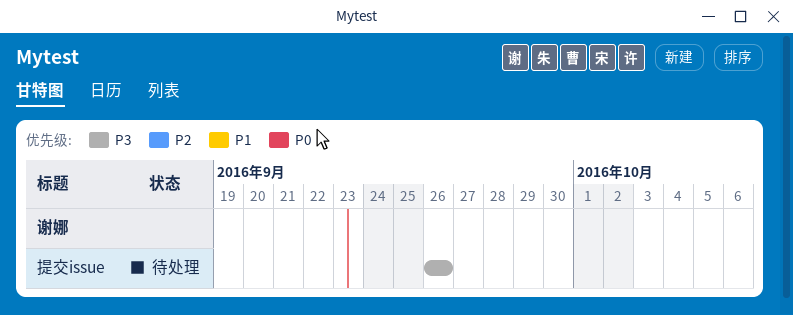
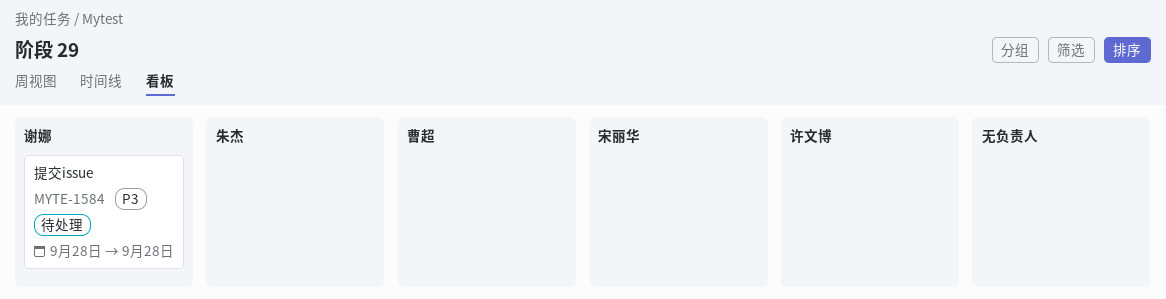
提交issue, start: Sep 26 -> Sep 28
提交issue, due: Sep 26 -> Sep 28

